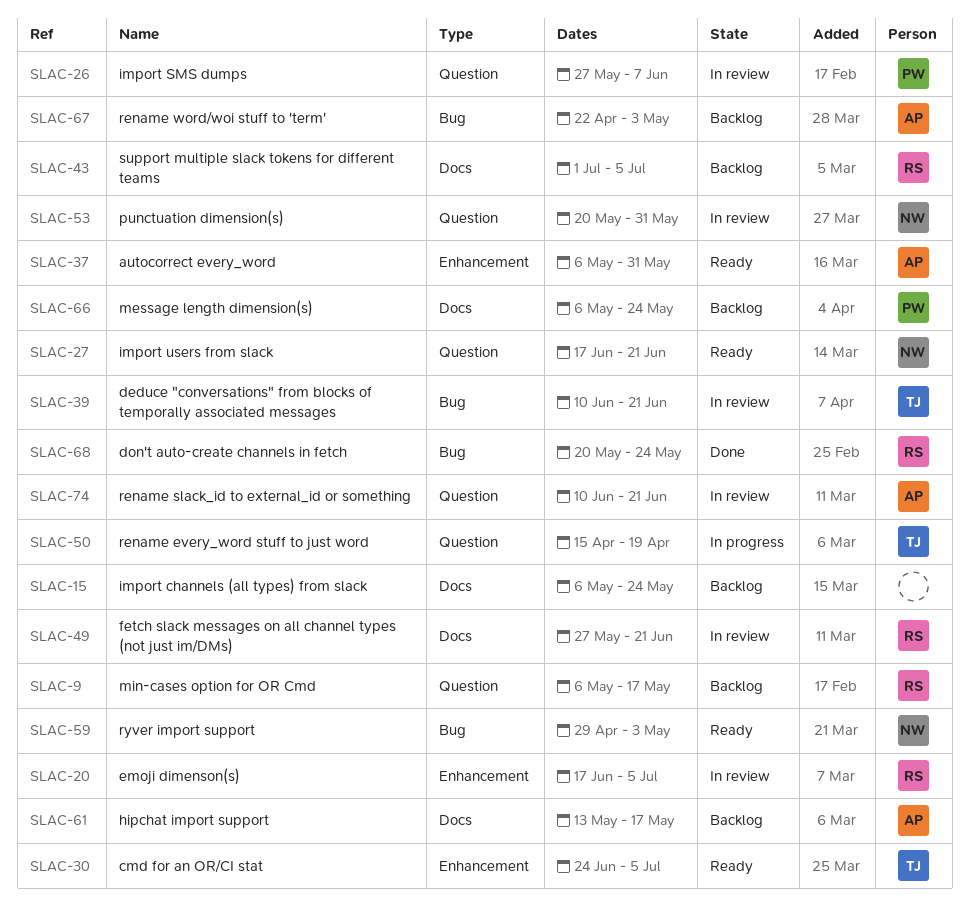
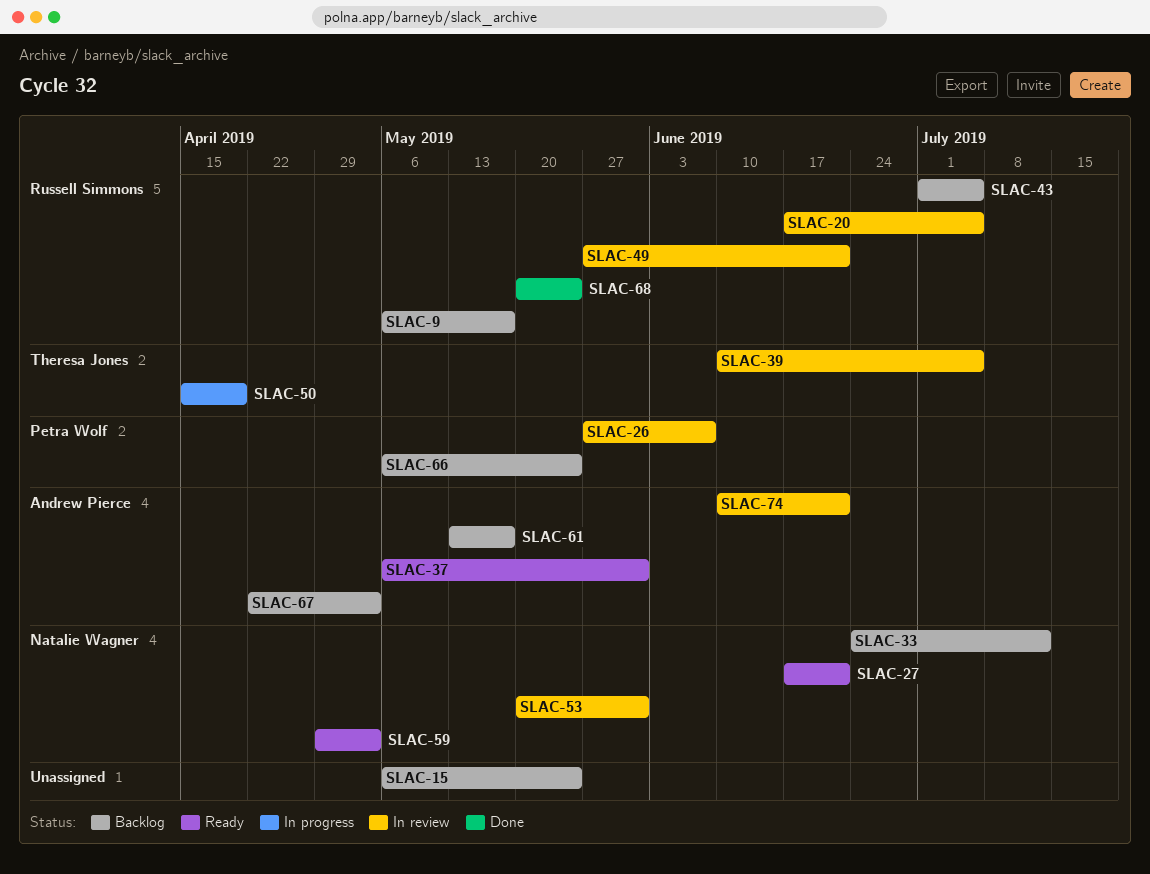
SLAC-30: present -> none
SLAC-33: none -> present
SLAC-39, due: Jun 21 -> Jul 5

